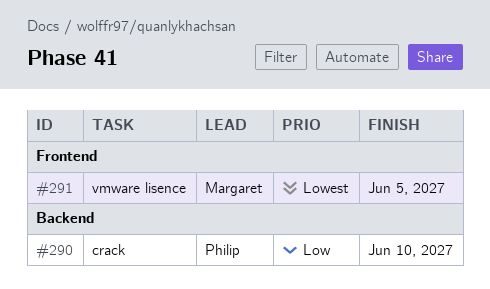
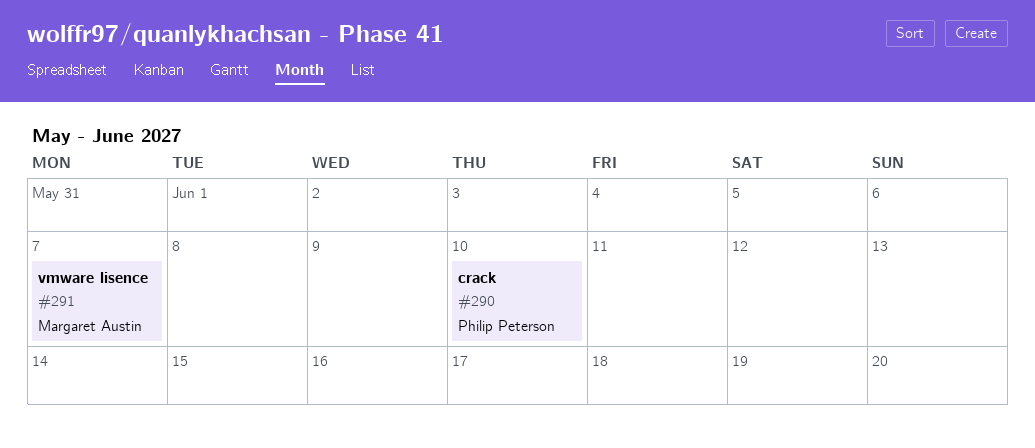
#291, due: Jun 5 -> Jun 7

